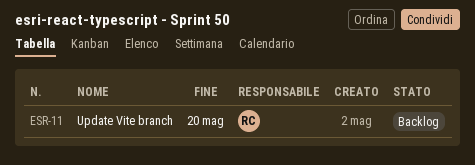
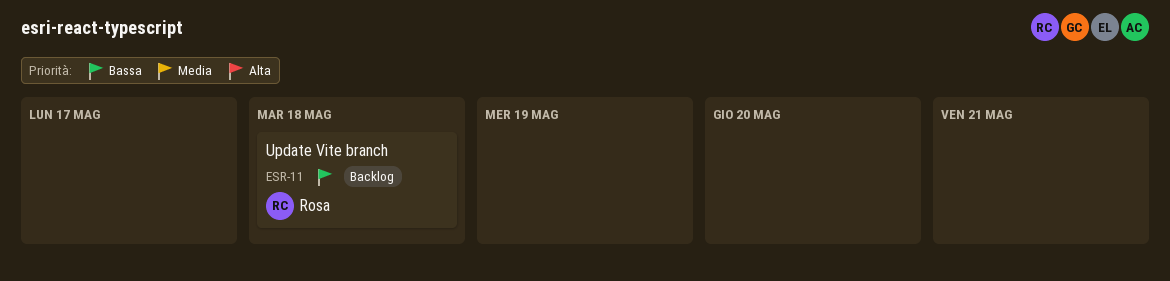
ESR-11, due: May 20 -> May 18

